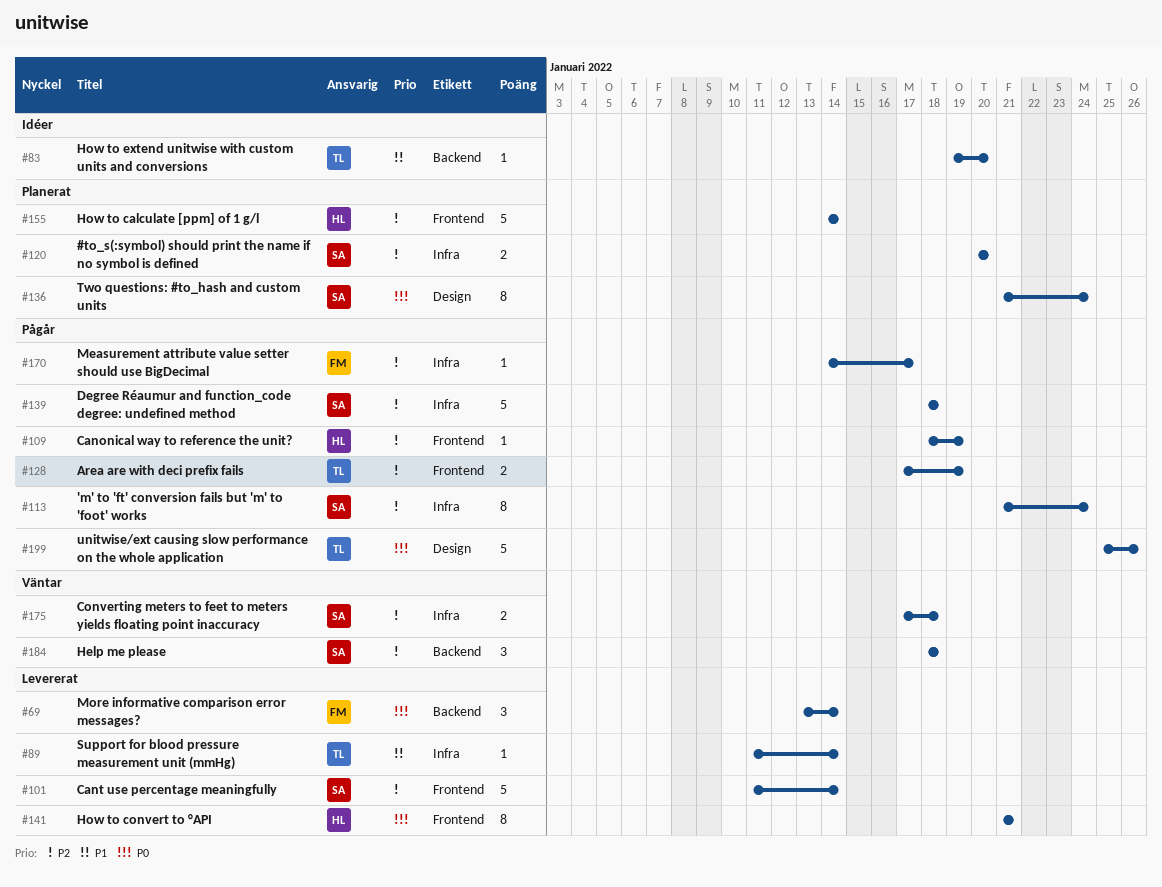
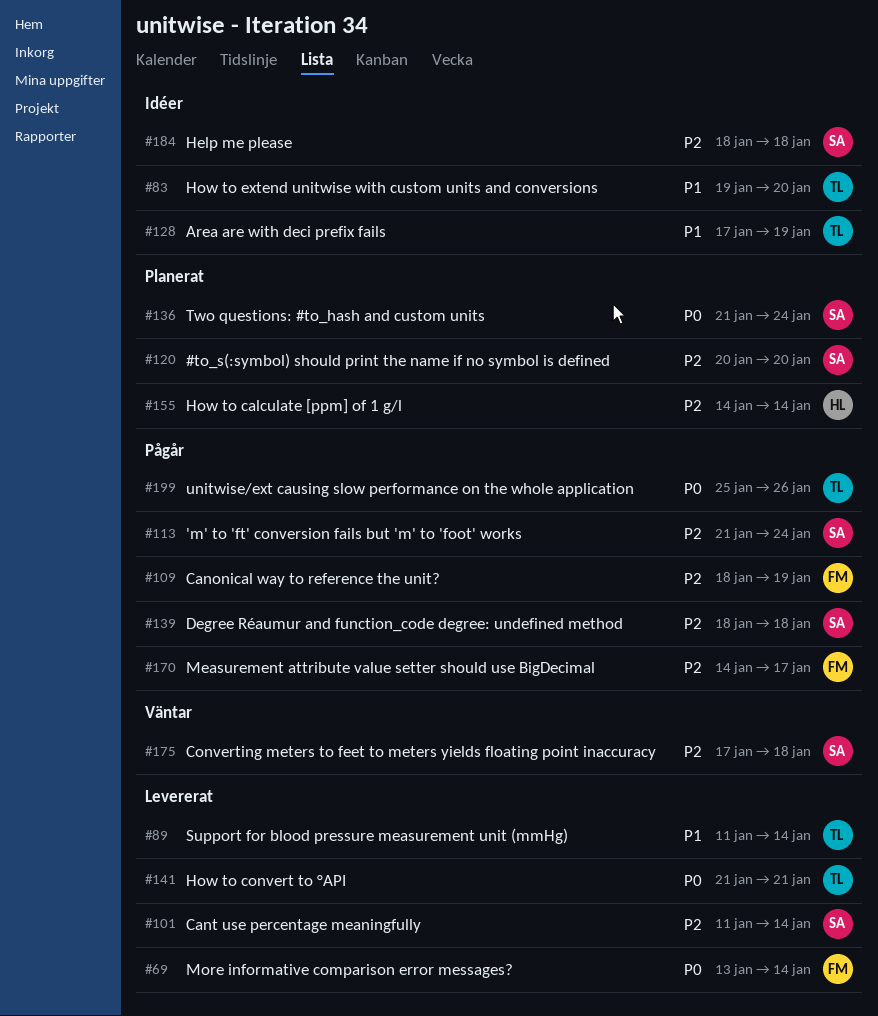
#109, owner: HL -> FM
#128, status: Pågår -> Idéer
#128, priority: P2 -> P1
#141, owner: HL -> TL
#184, status: Väntar -> Idéer

